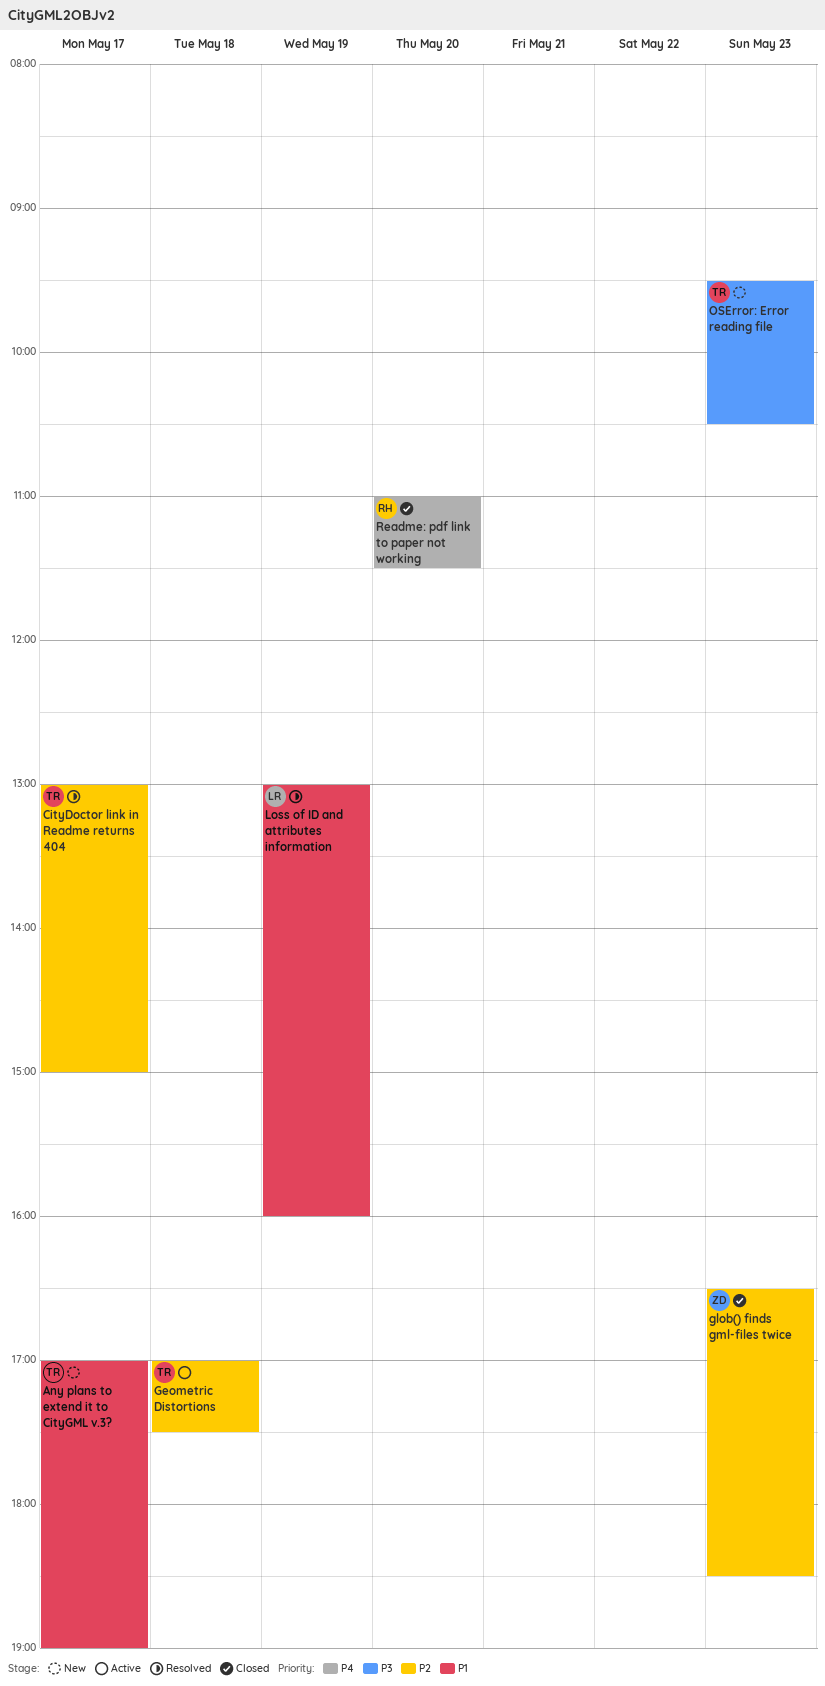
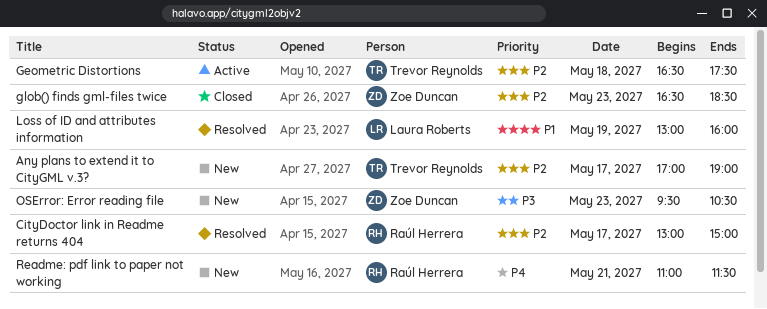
Any plans to extend it to CityGML v.3?, priority: P1 -> P2
CityDoctor link in Readme returns 404, owner: Trevor Reynolds -> Raúl Herrera
Geometric Distortions, begins: 17:00 -> 16:30
OSError: Error reading file, owner: Trevor Reynolds -> Zoe Duncan
Readme: pdf link to paper not working, status: Closed -> New
Readme: pdf link to paper not working, day: May 20 -> May 21

